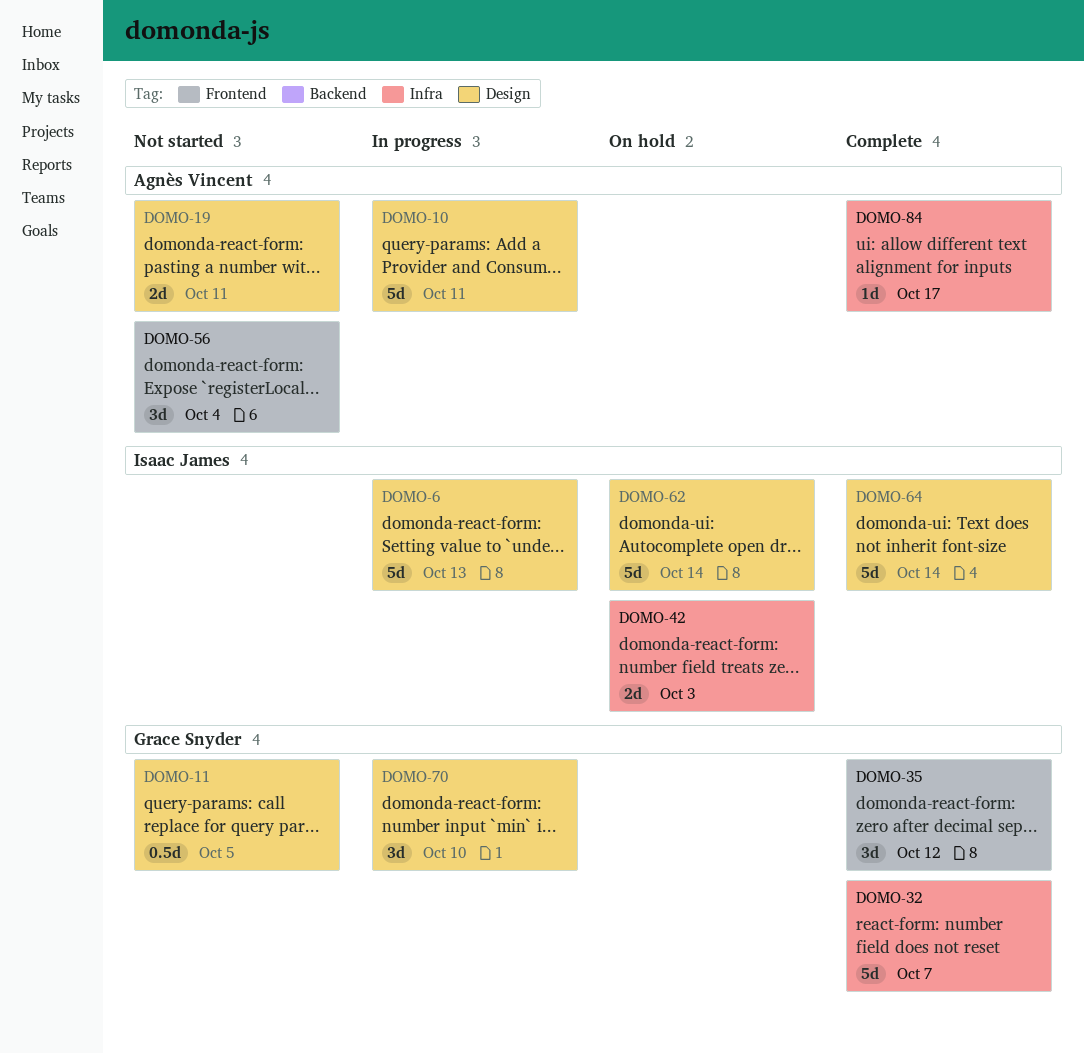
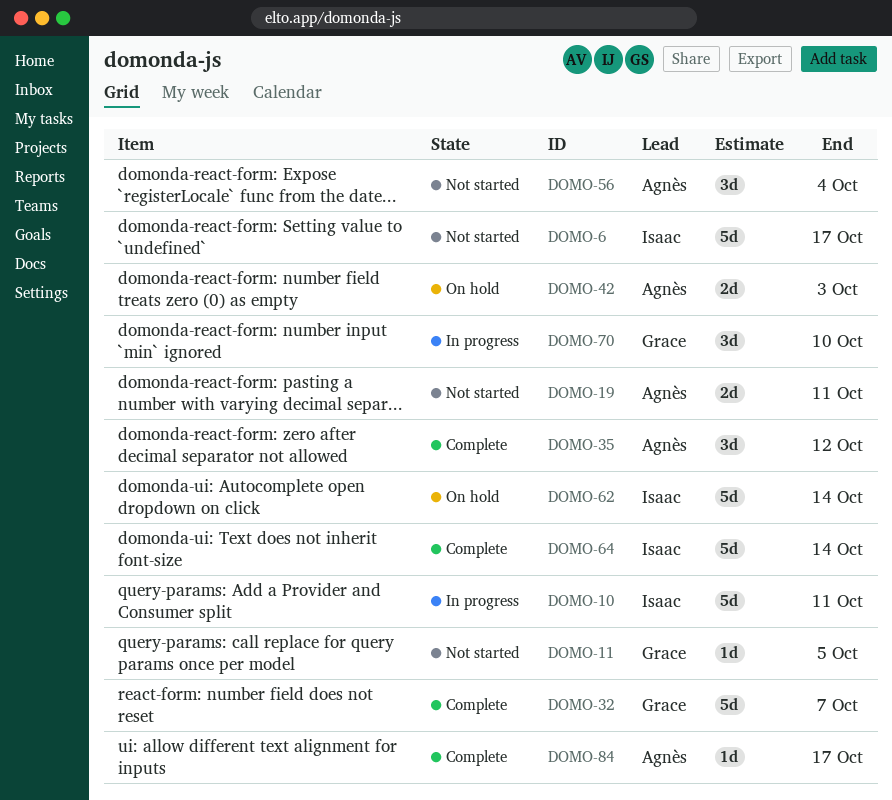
DOMO-6, status: In progress -> Not started
DOMO-6, due: Oct 13 -> Oct 17
DOMO-10, owner: Agnès Vincent -> Isaac James
DOMO-11, estimate: 0.5d -> 1d
DOMO-35, owner: Grace Snyder -> Agnès Vincent
DOMO-42, owner: Isaac James -> Agnès Vincent

